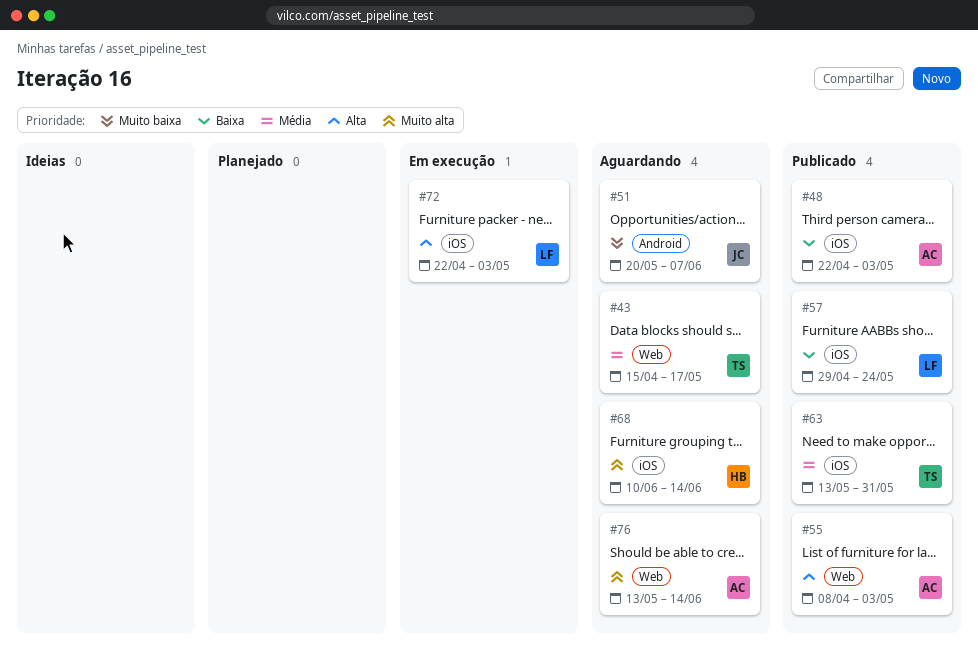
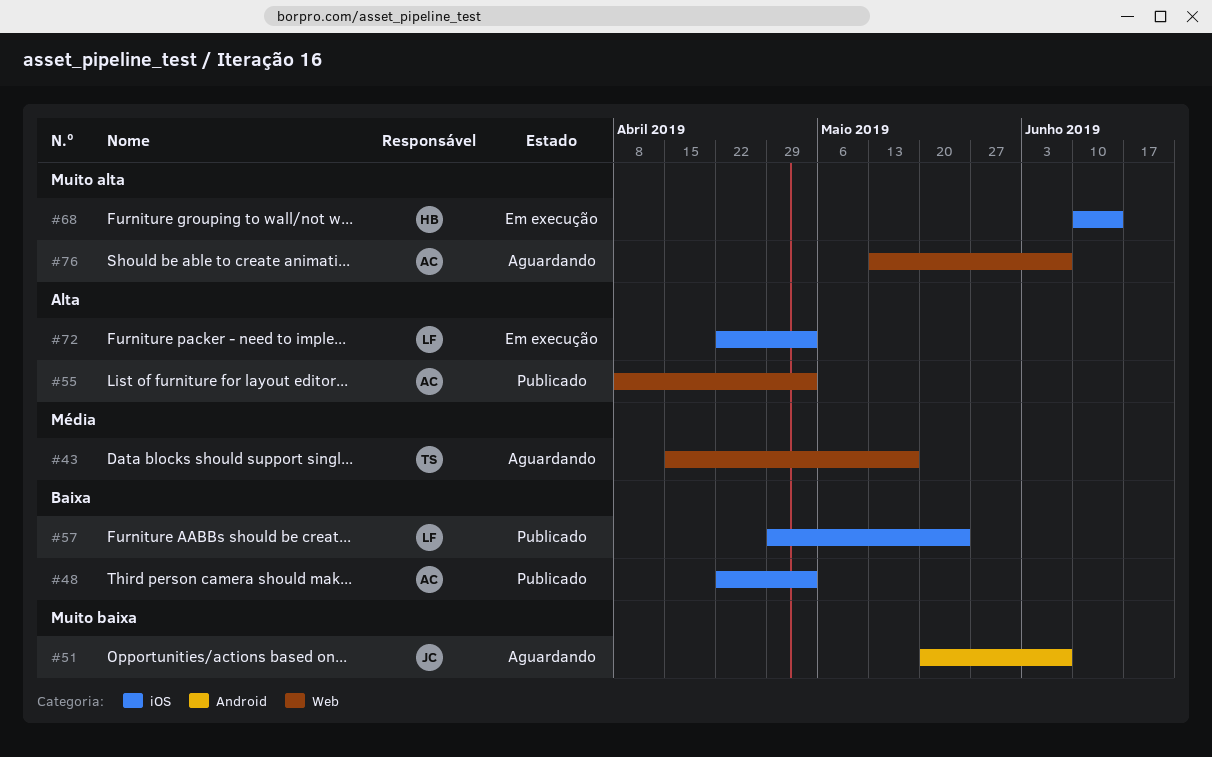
#63: present -> none
#68, status: Aguardando -> Em execução
#76, due: Jun 14 -> Jun 7

